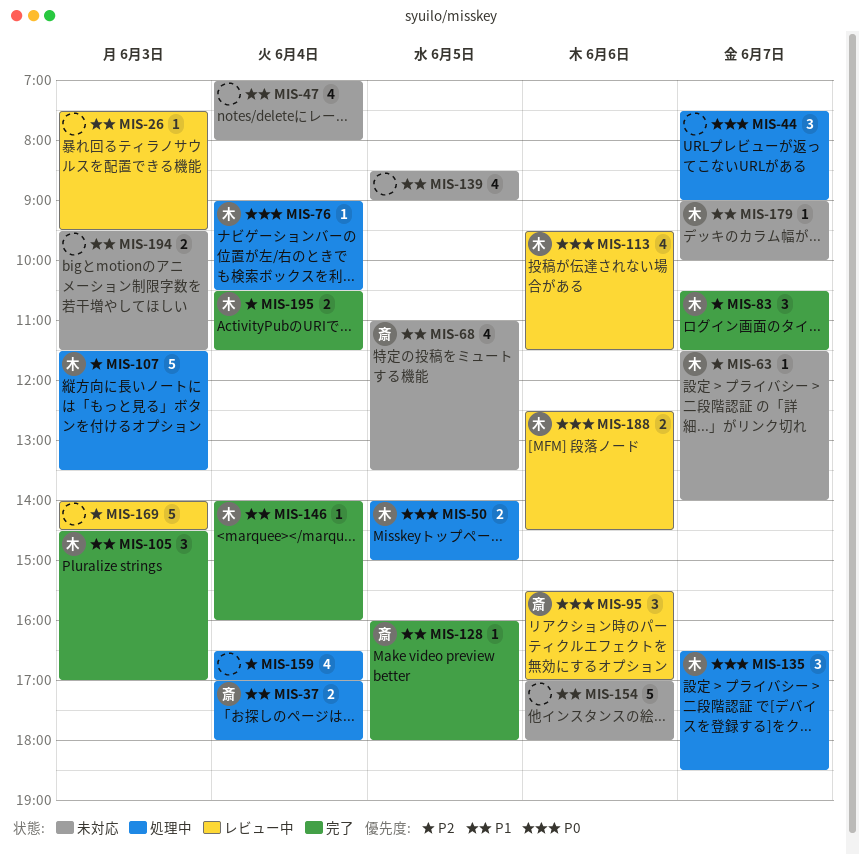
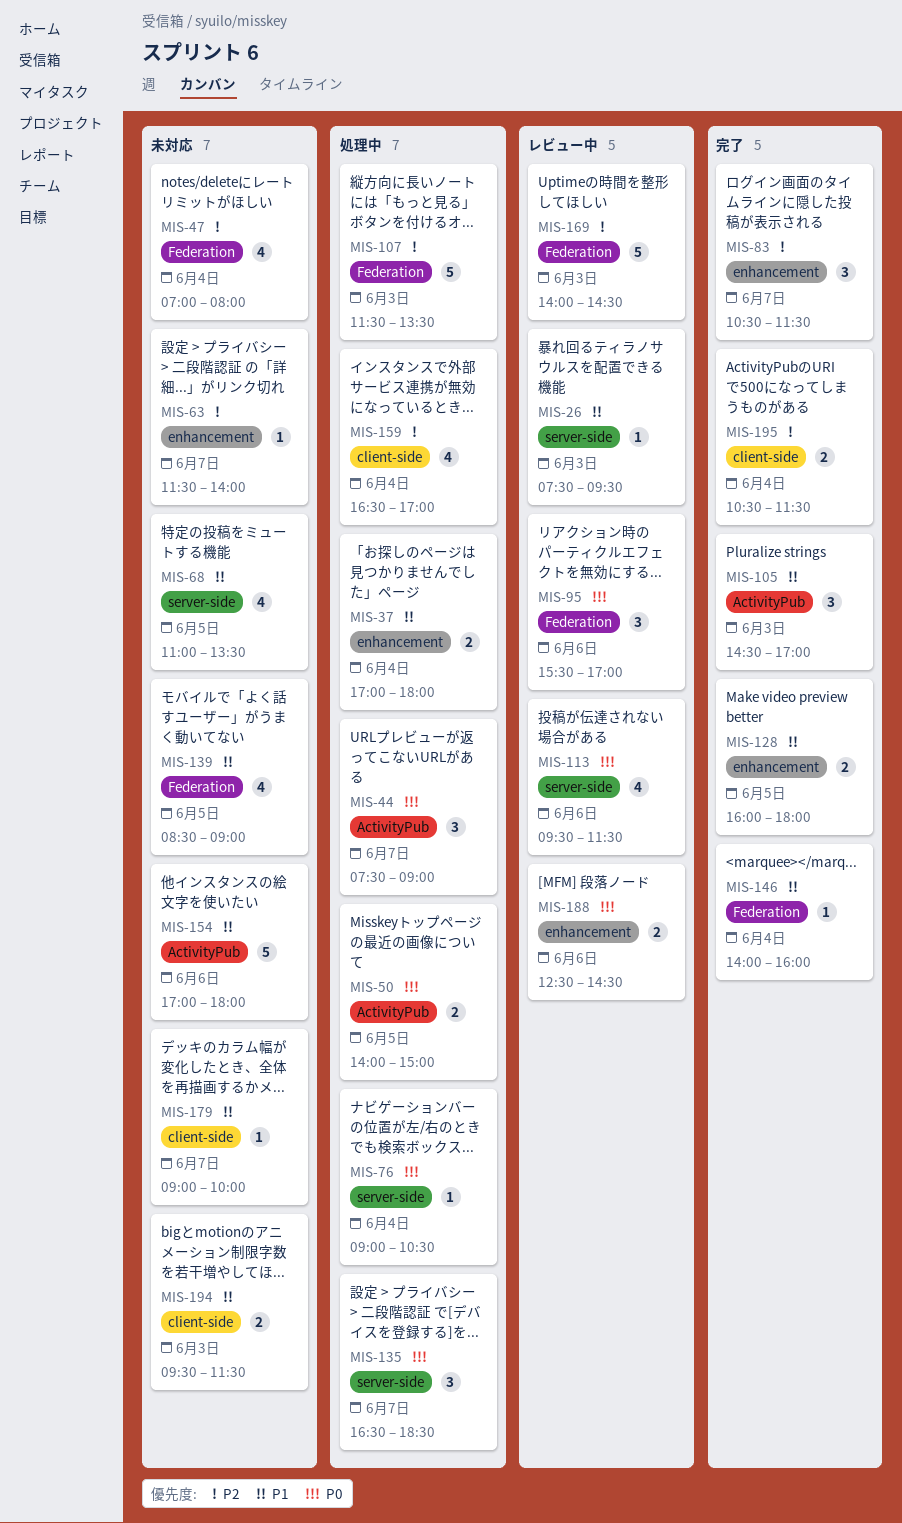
MIS-47, priority: P1 -> P2
MIS-128, estimate: 1 -> 2

